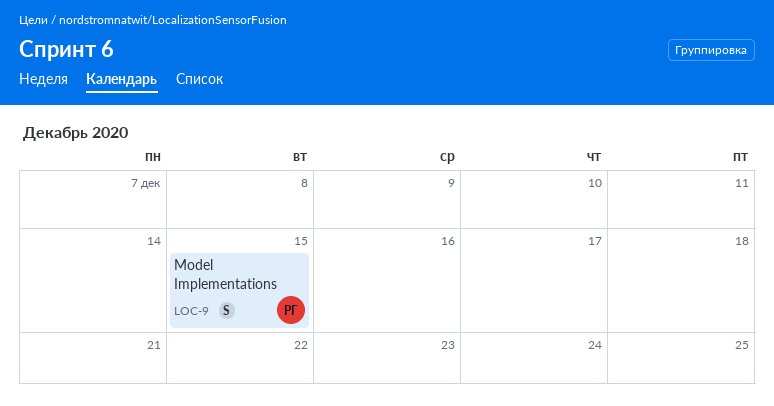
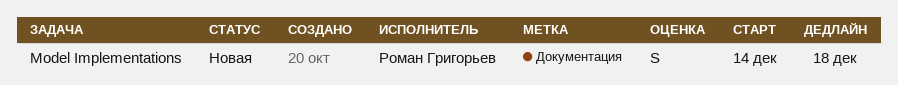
Model Implementations, due: Dec 15 -> Dec 18

